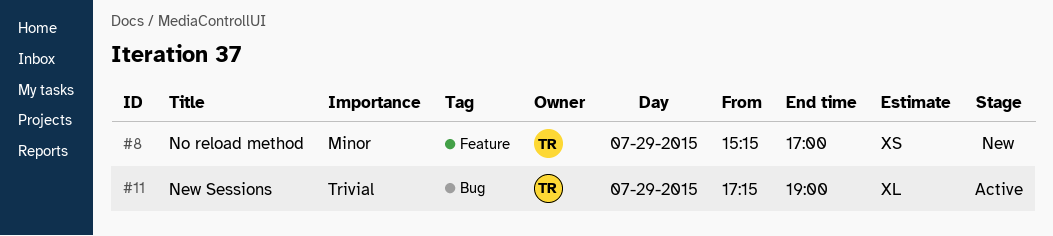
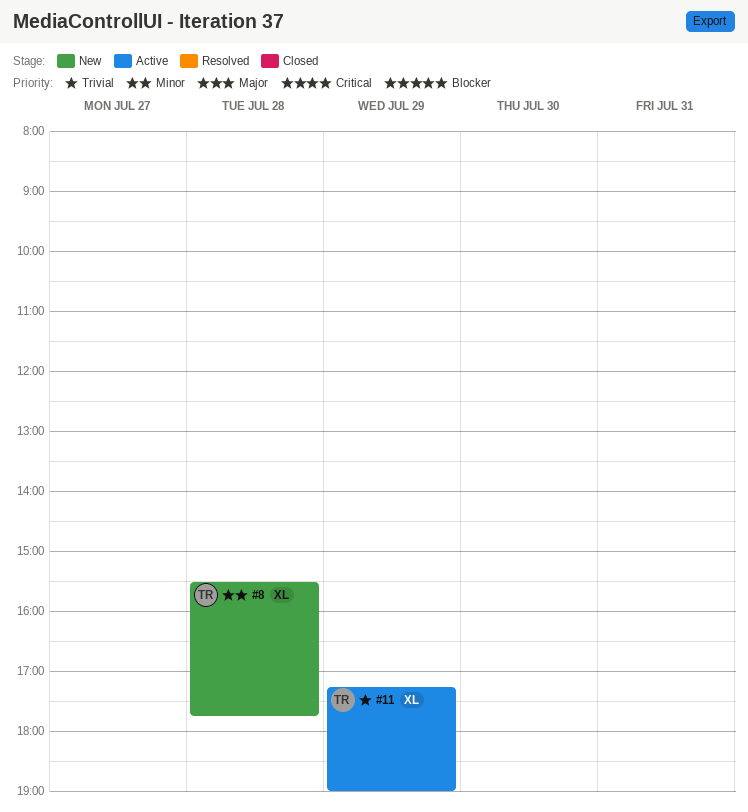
#8, estimate: XS -> XL
#8, day: Jul 29 -> Jul 28
#8, begins: 15:15 -> 15:30
#8, ends: 17:00 -> 17:45

